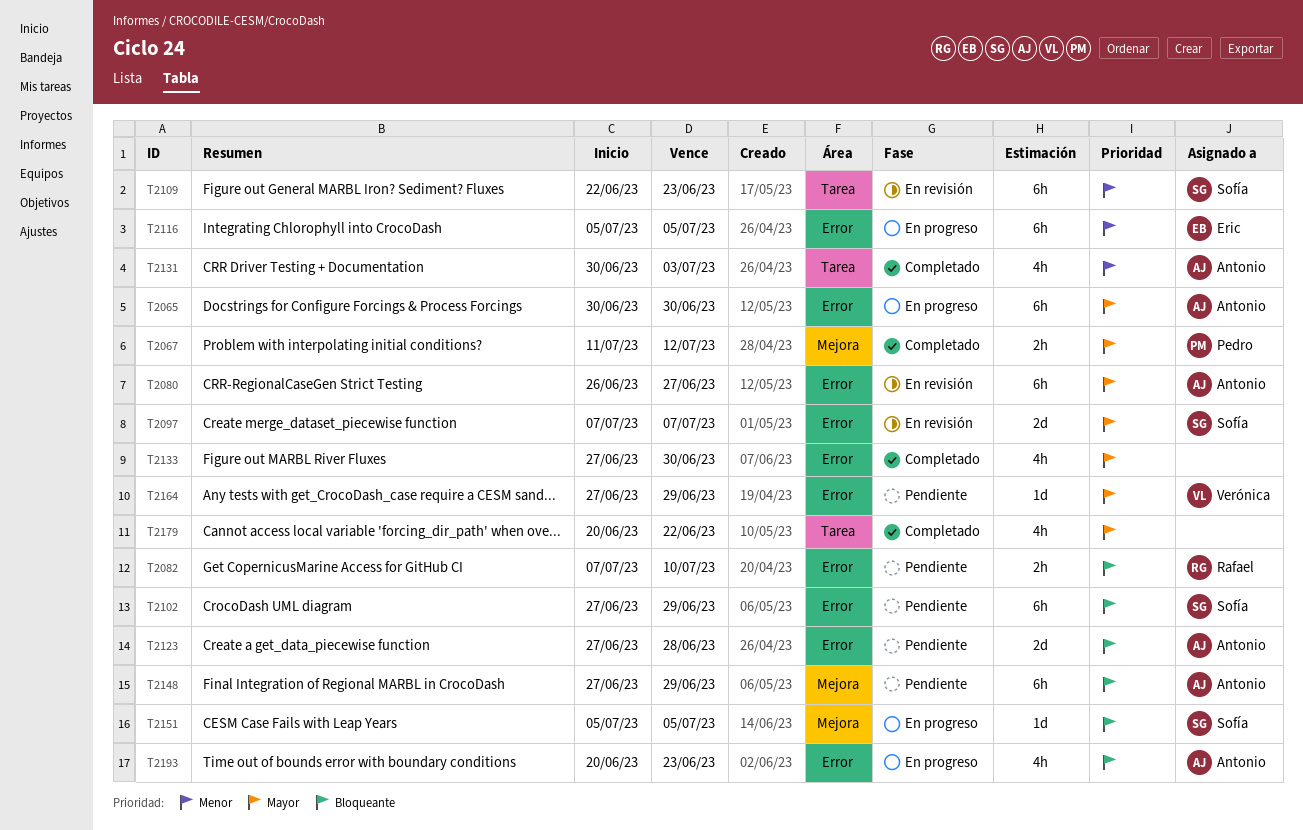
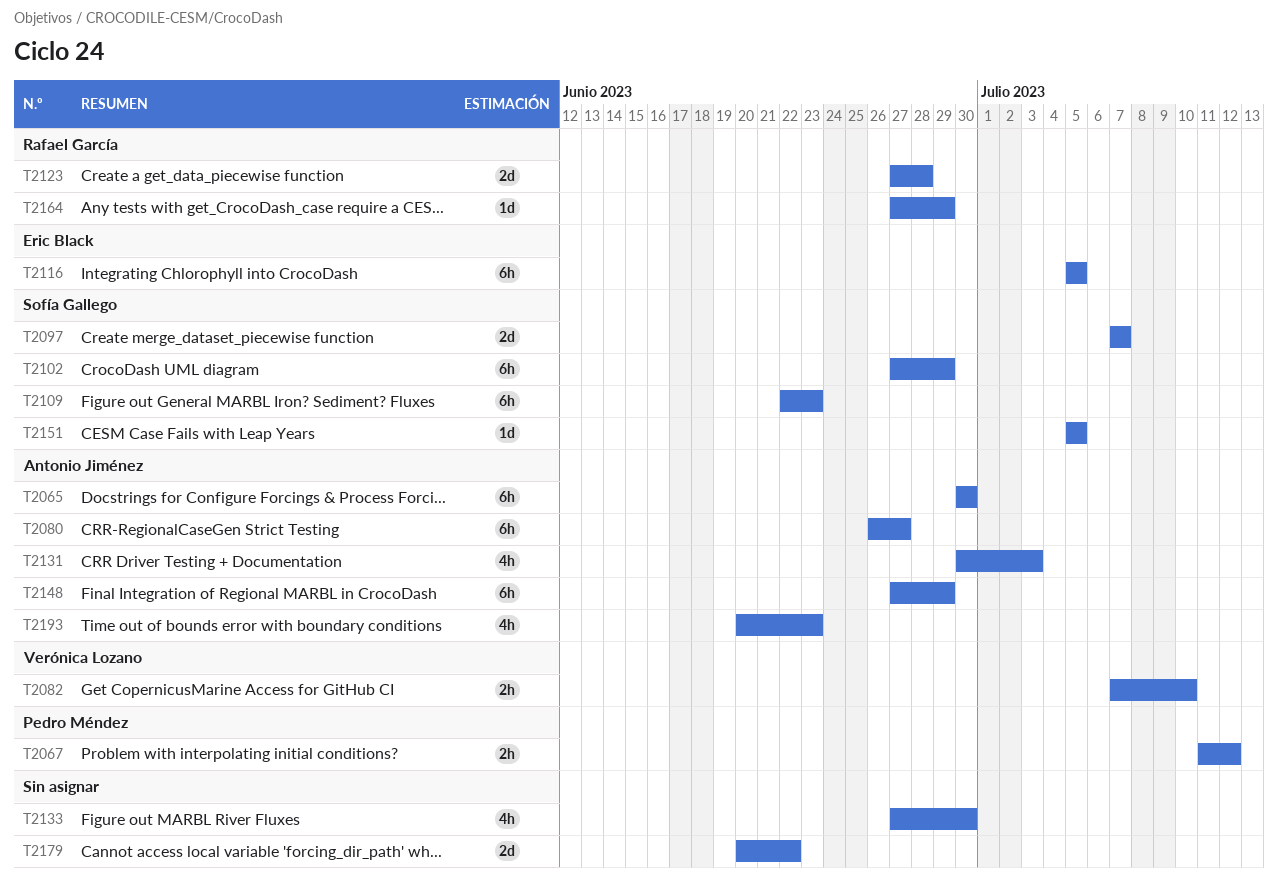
T2082, owner: Rafael García -> Verónica Lozano
T2123, owner: Antonio Jiménez -> Rafael García
T2164, owner: Verónica Lozano -> Rafael García
T2179, estimate: 4h -> 2d

